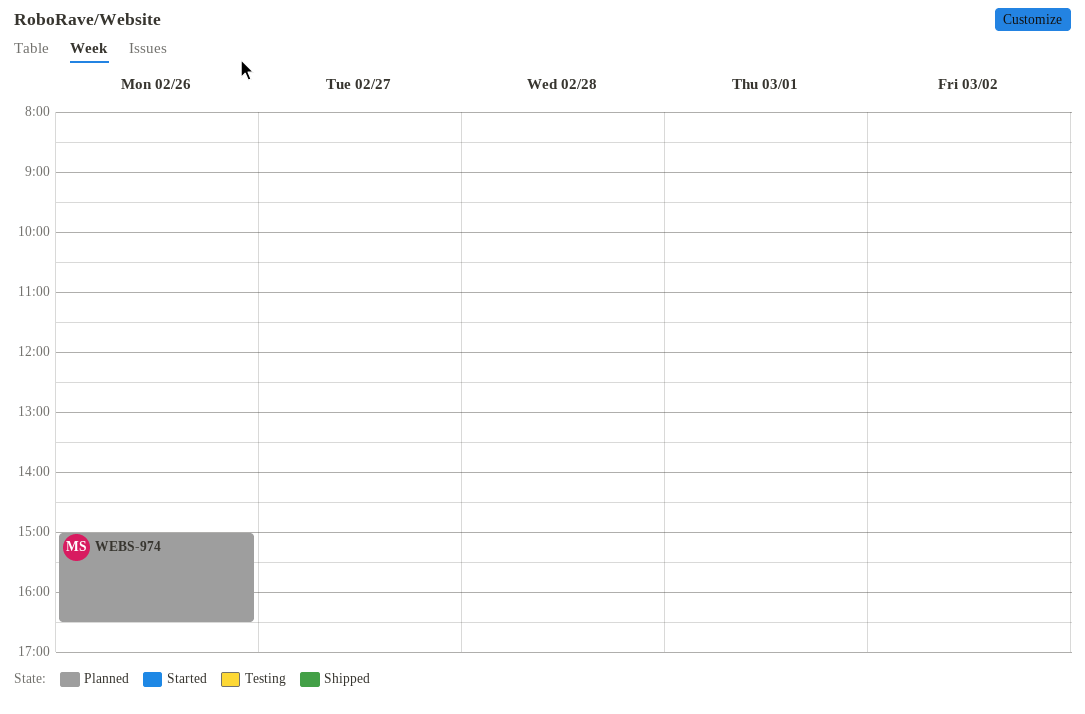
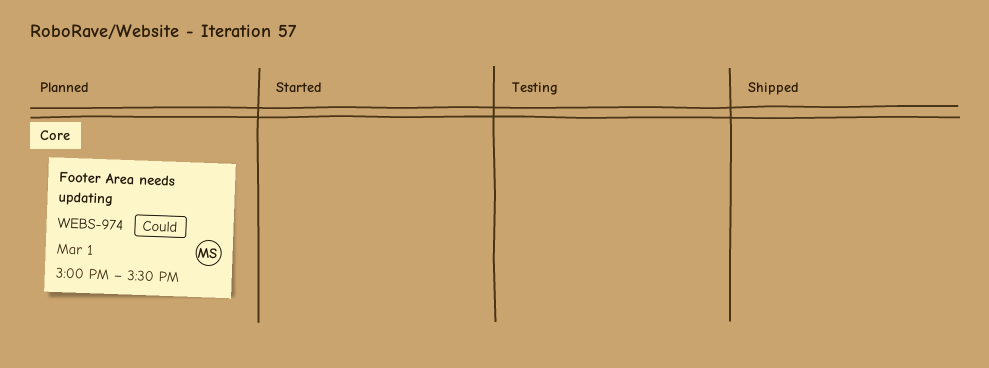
WEBS-974, day: Feb 26 -> Mar 1
WEBS-974, ends: 16:30 -> 15:30

